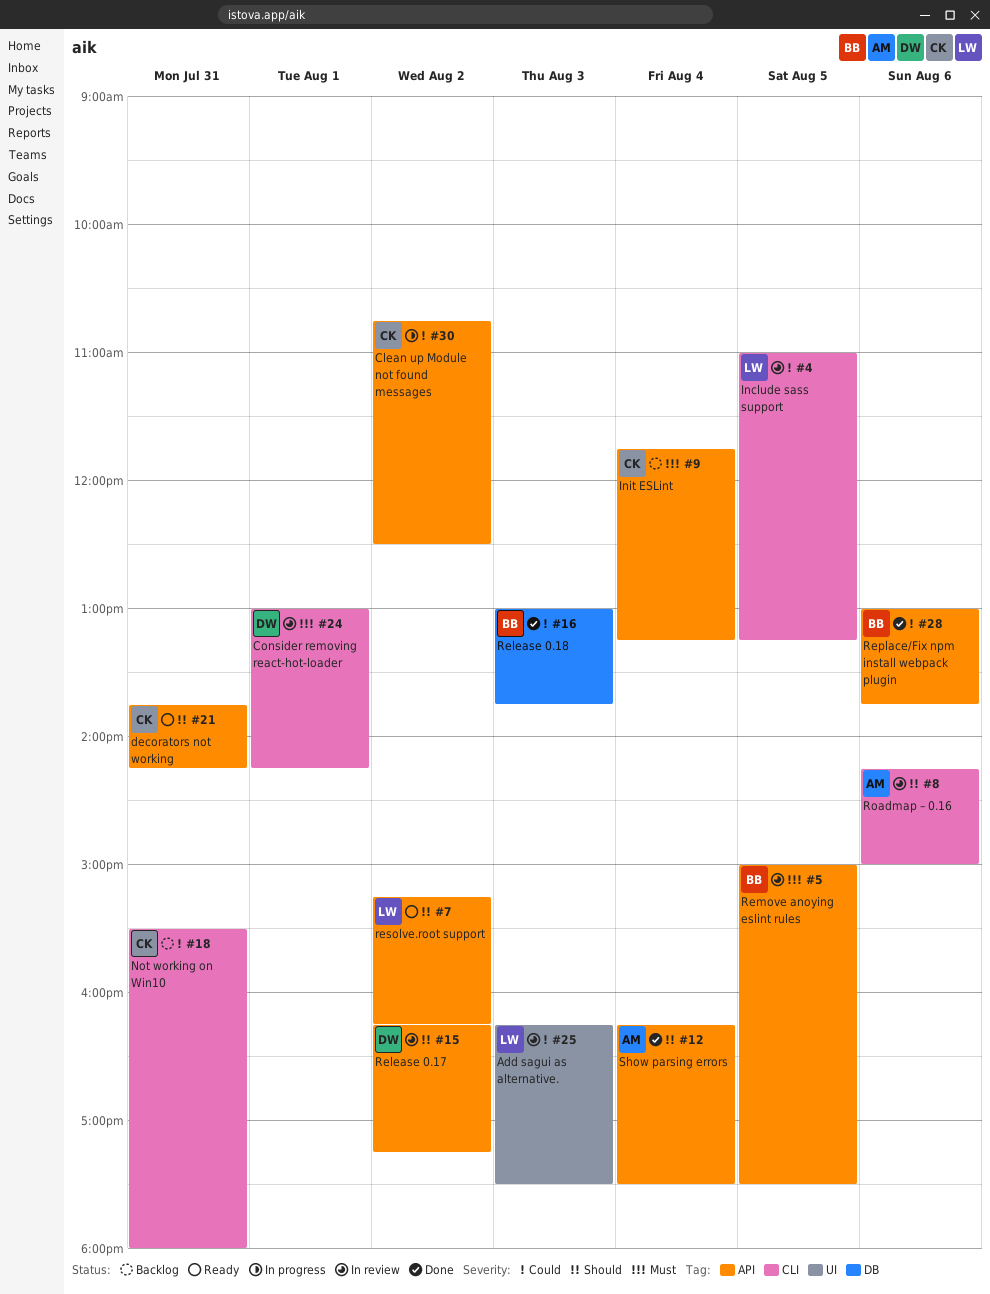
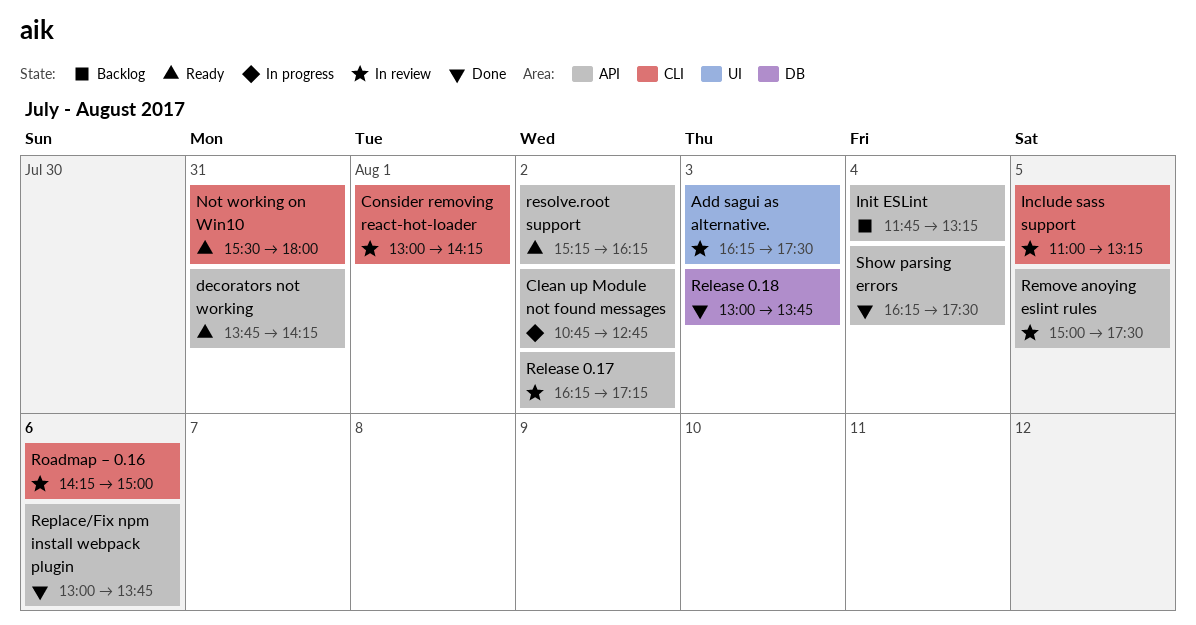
Clean up Module not found messages, ends: 12:30 -> 12:45
Not working on Win10, status: Backlog -> Ready

